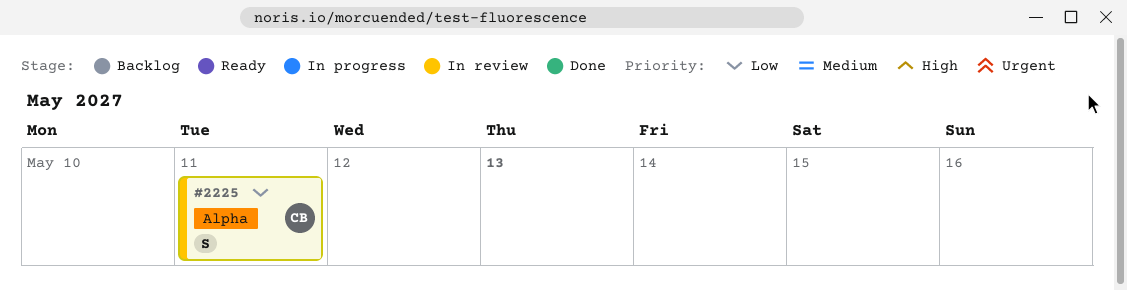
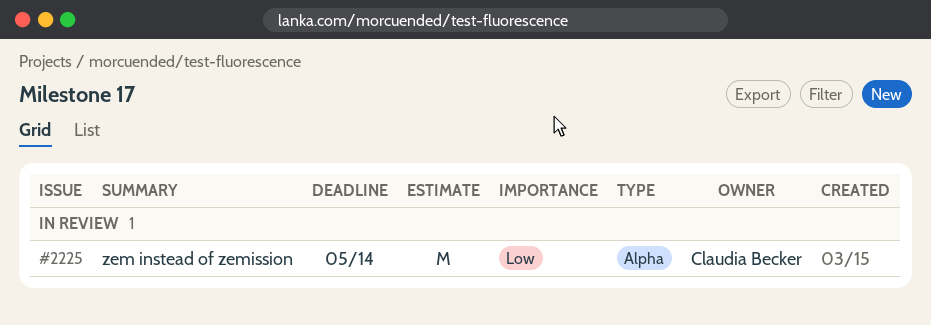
#2225, estimate: S -> M
#2225, due: May 11 -> May 14

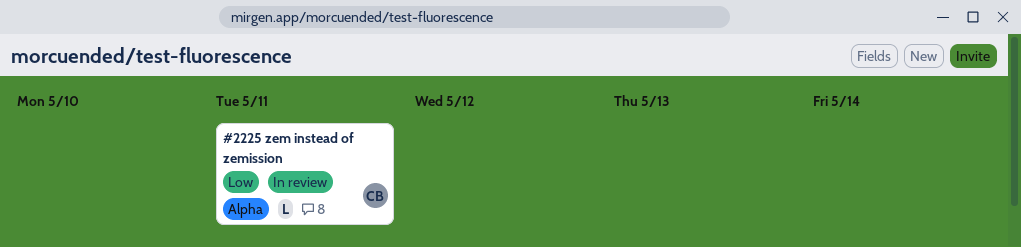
#2225, estimate: M -> L
#2225, due: May 14 -> May 11

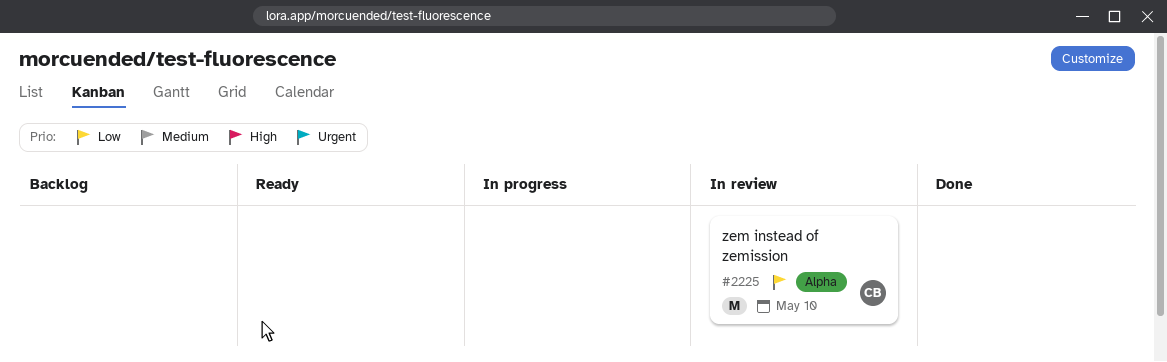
#2225, estimate: L -> M
#2225, due: May 11 -> May 10

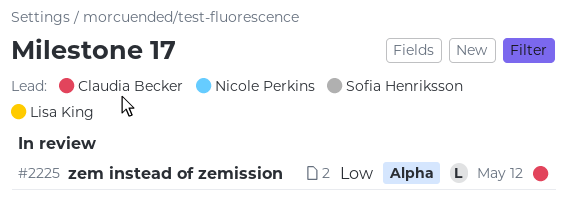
#2225, estimate: M -> L
#2225, due: May 10 -> May 12

